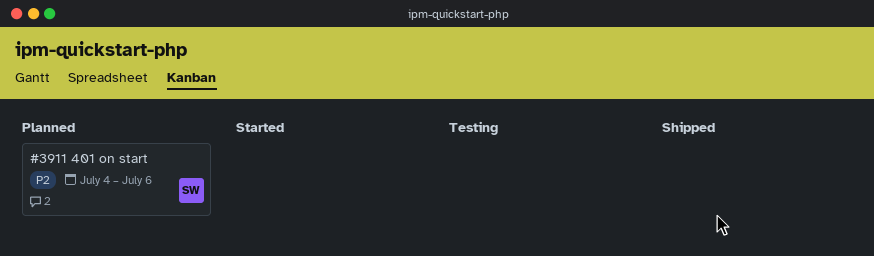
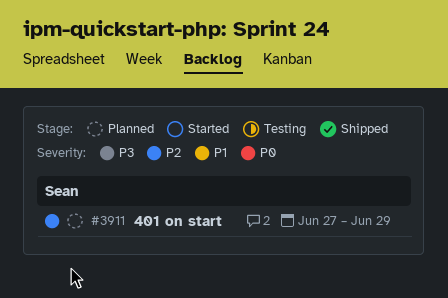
#3911, start: Jul 4 -> Jun 27
#3911, due: Jul 6 -> Jun 29

